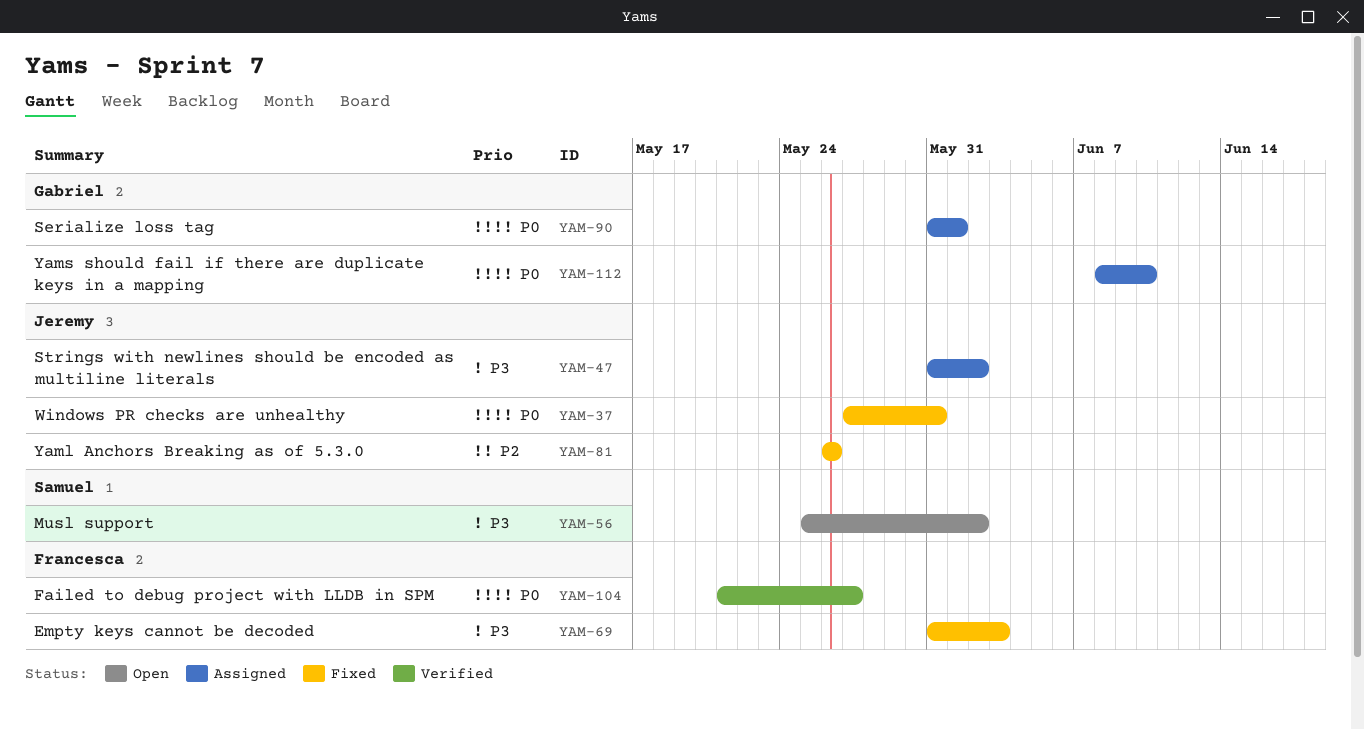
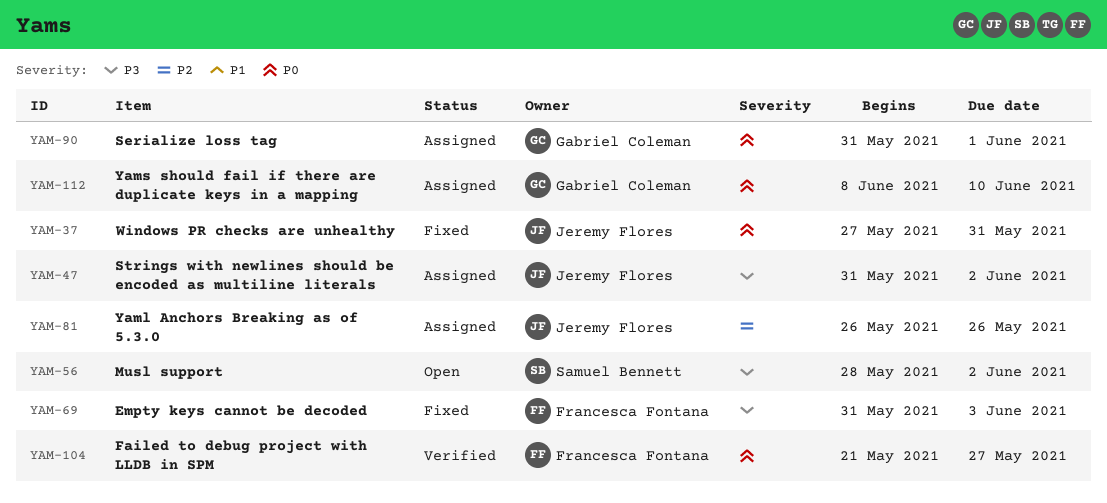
YAM-56, start: May 25 -> May 28
YAM-81, status: Fixed -> Assigned

